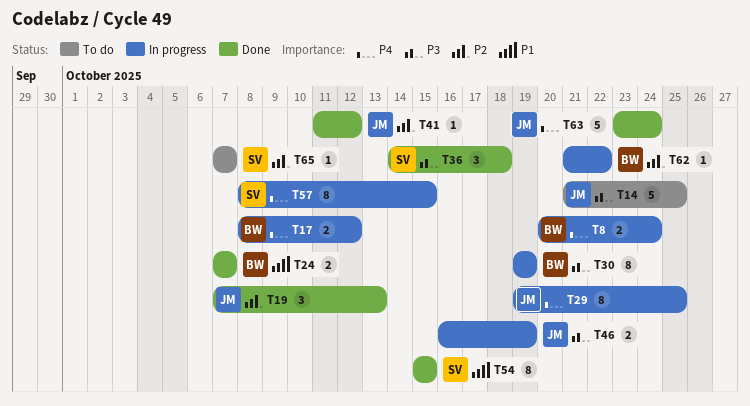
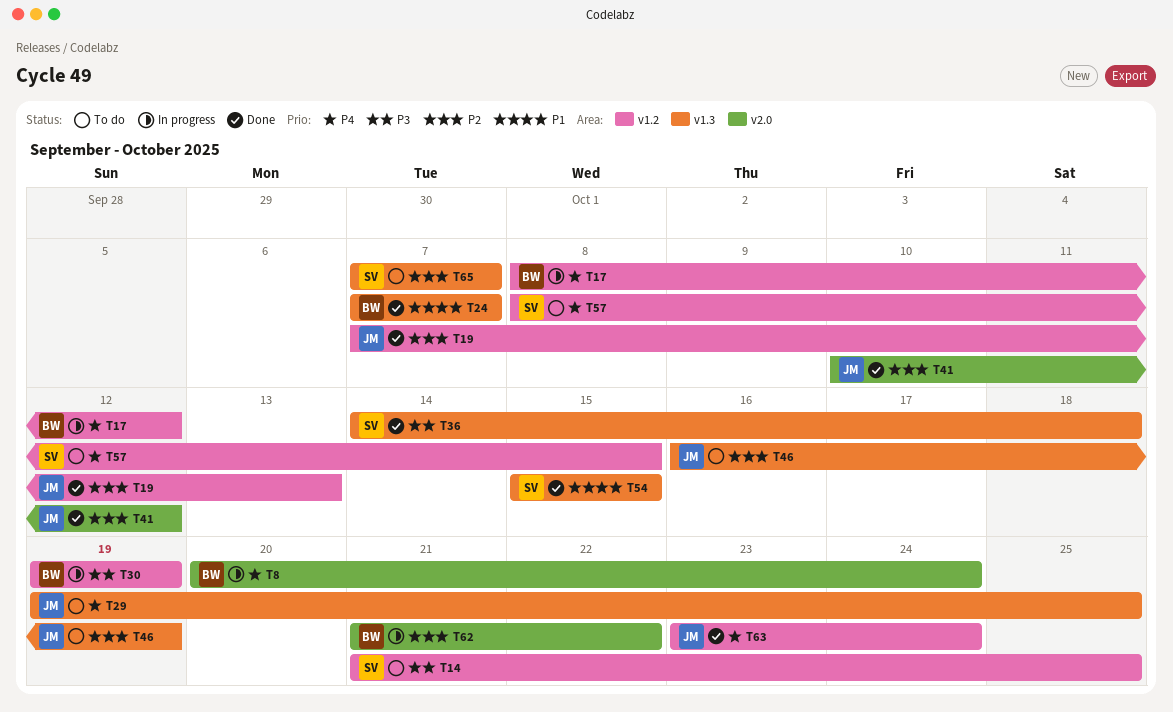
T14, owner: JM -> SV
T29, status: In progress -> To do
T41, start: Oct 11 -> Oct 10
T46, status: In progress -> To do
T46, priority: P3 -> P2
T57, status: In progress -> To do

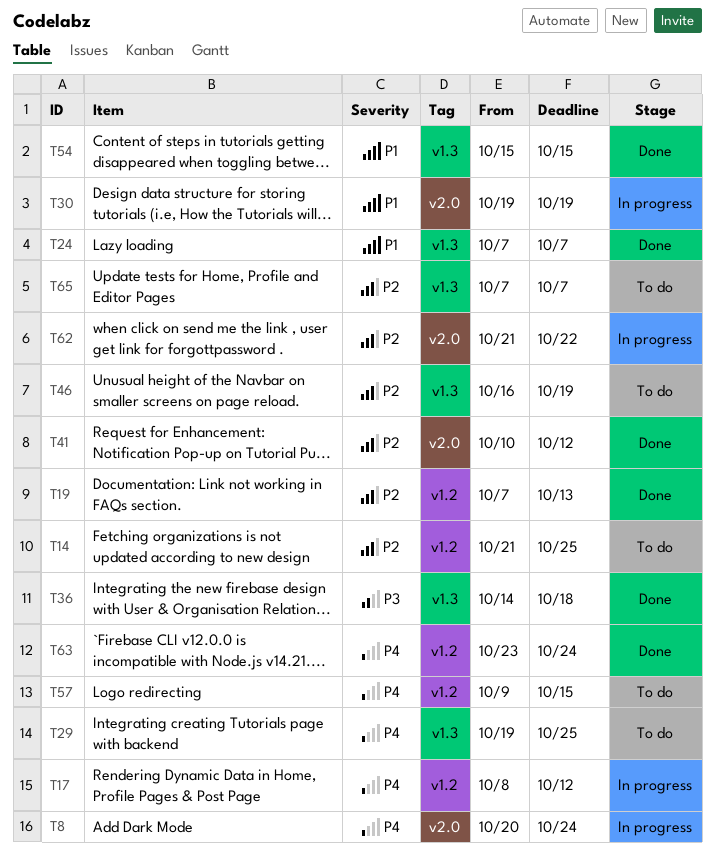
T14, priority: P3 -> P2
T30, priority: P3 -> P1
T30, label: v1.2 -> v2.0
T57, start: Oct 8 -> Oct 9

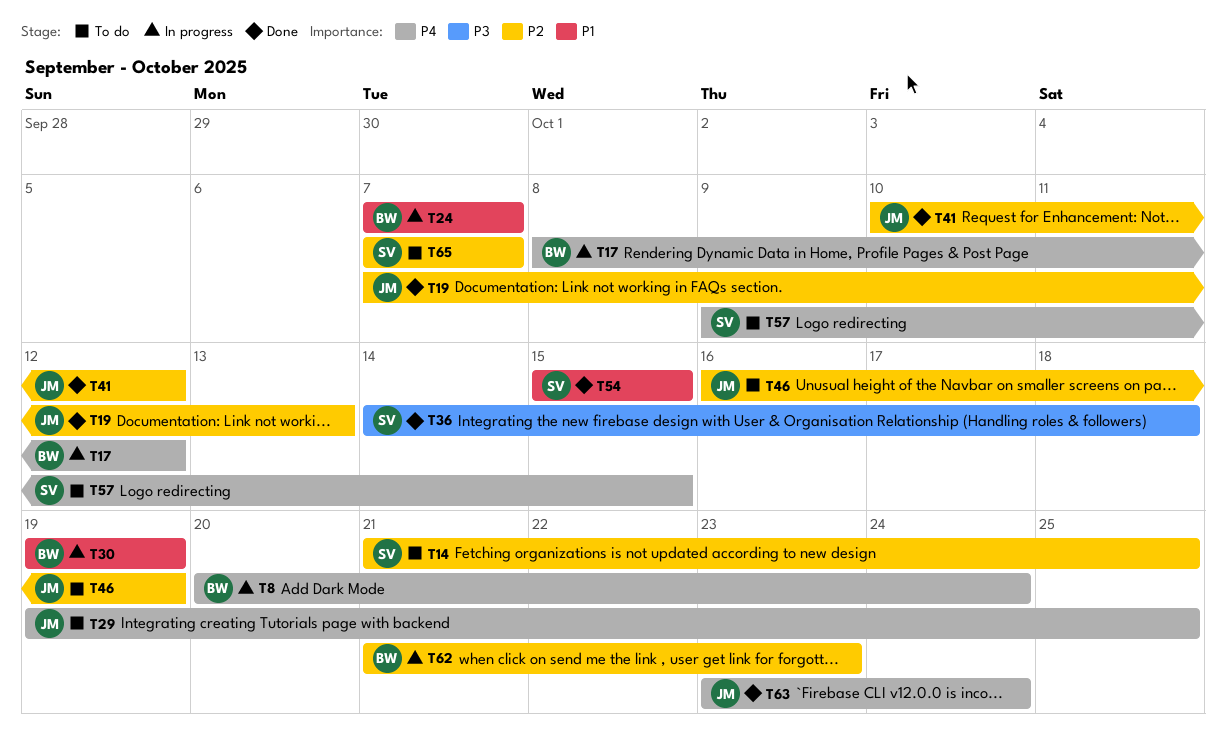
T24, status: Done -> In progress
T62, due: Oct 22 -> Oct 23

